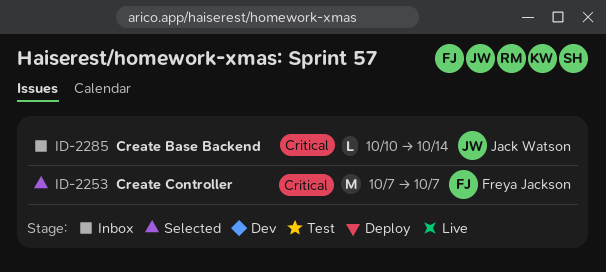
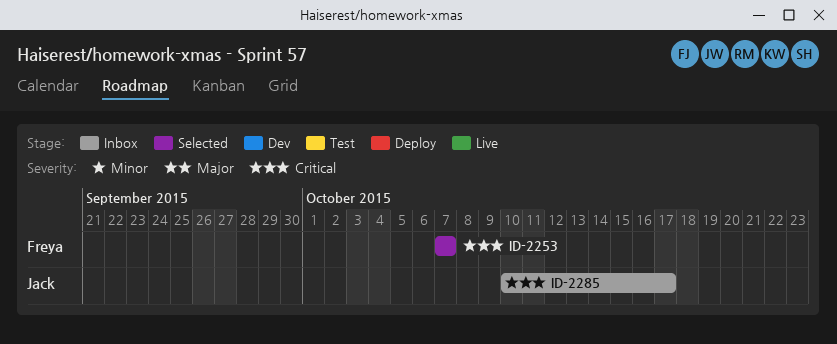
ID-2285, due: Oct 14 -> Oct 17

